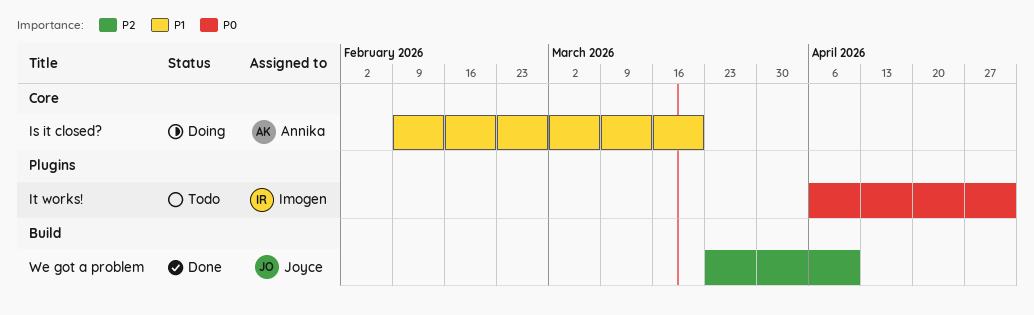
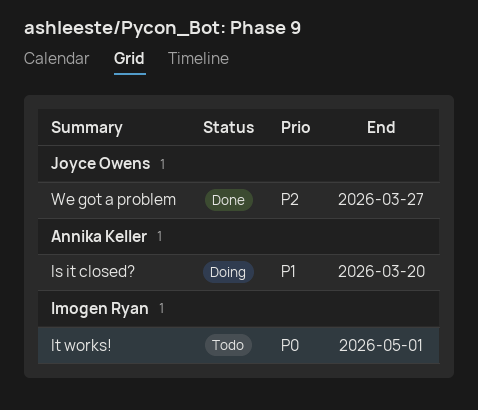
We got a problem, due: Apr 10 -> Mar 27

